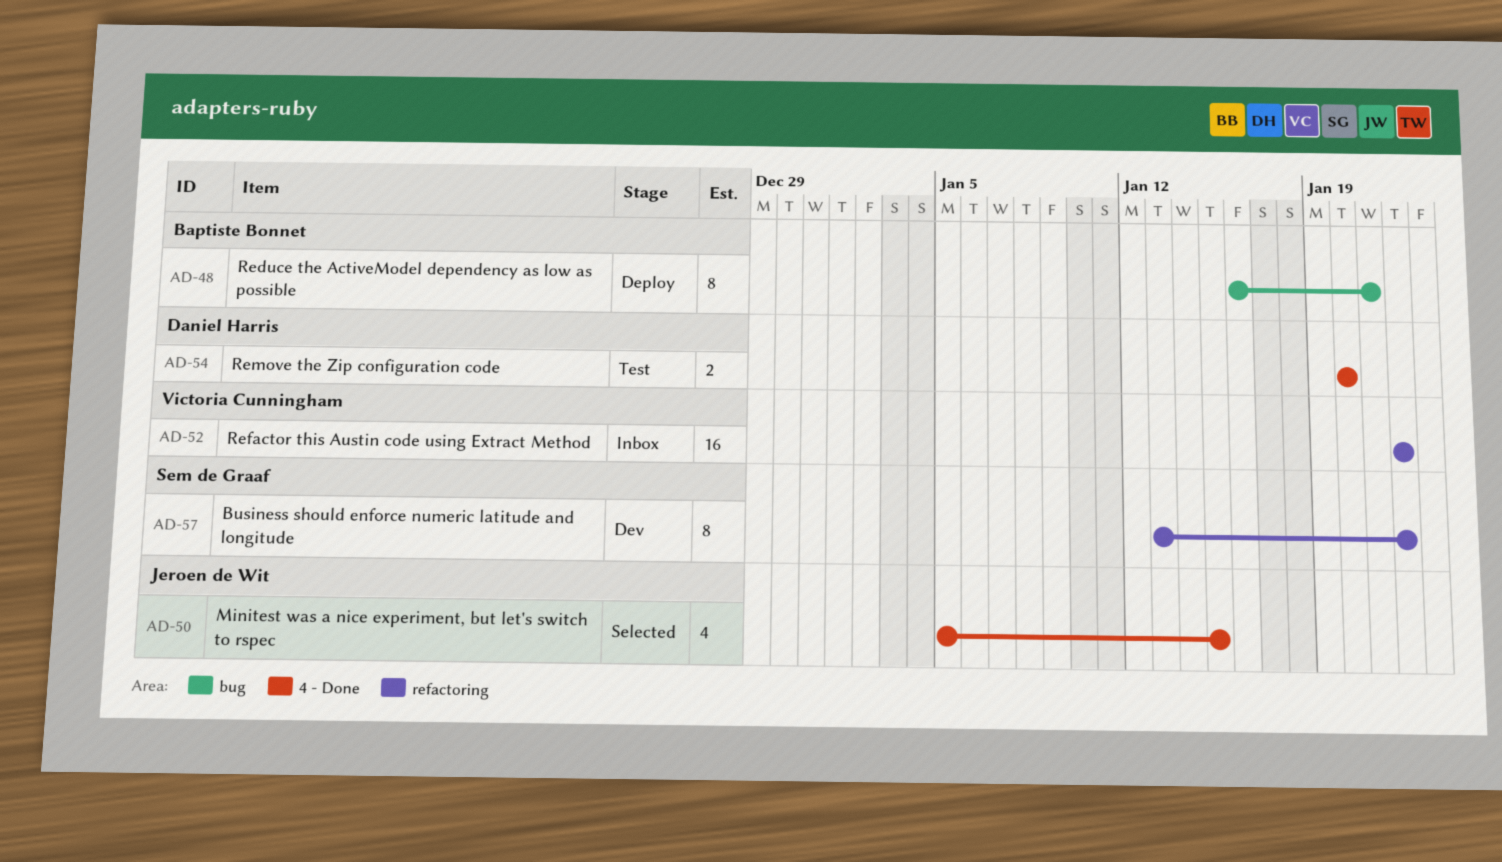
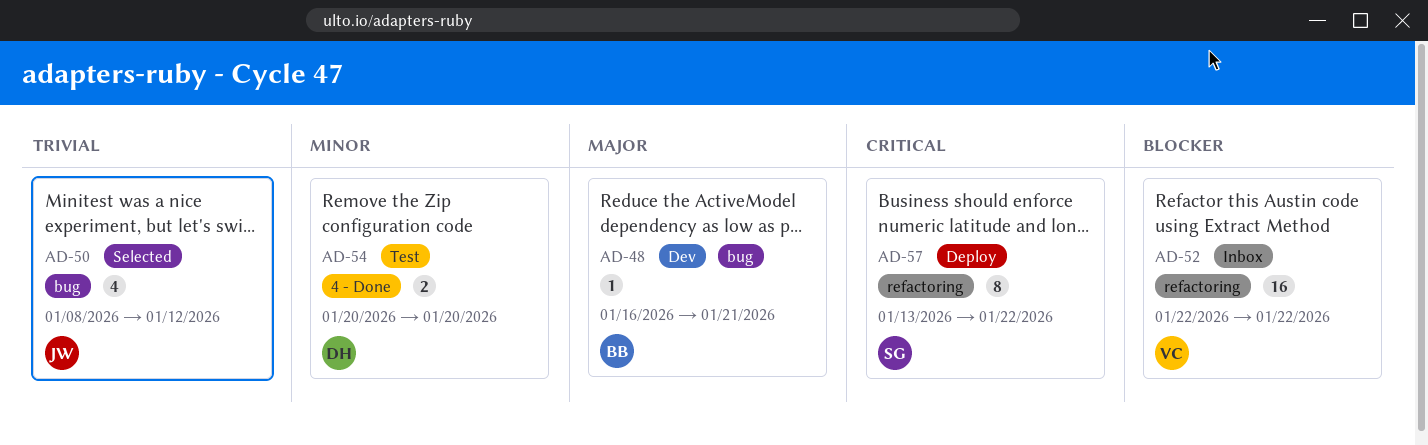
AD-48, status: Deploy -> Dev
AD-48, estimate: 8 -> 1
AD-50, label: 4 - Done -> bug
AD-50, start: Jan 5 -> Jan 8
AD-50, due: Jan 15 -> Jan 12
AD-57, status: Dev -> Deploy

